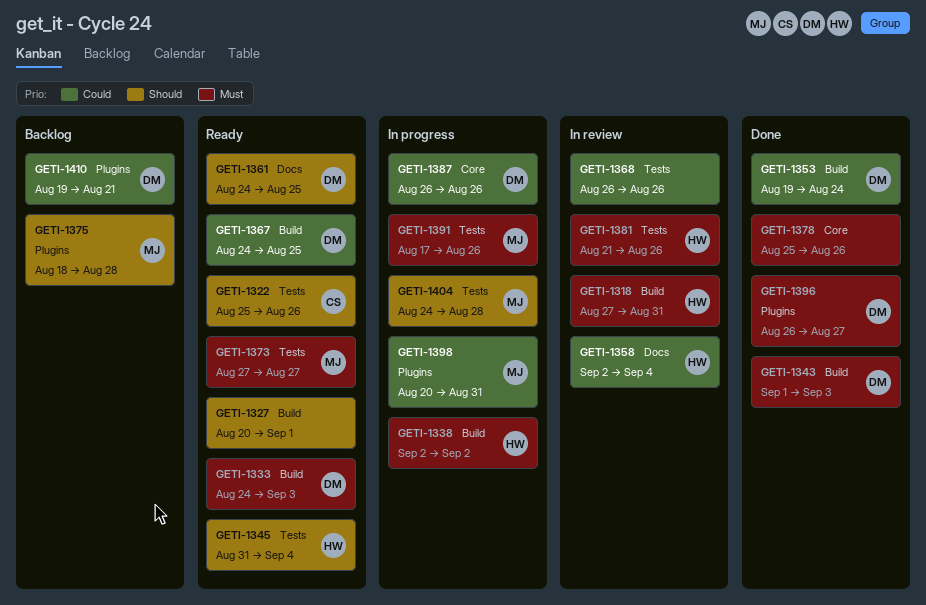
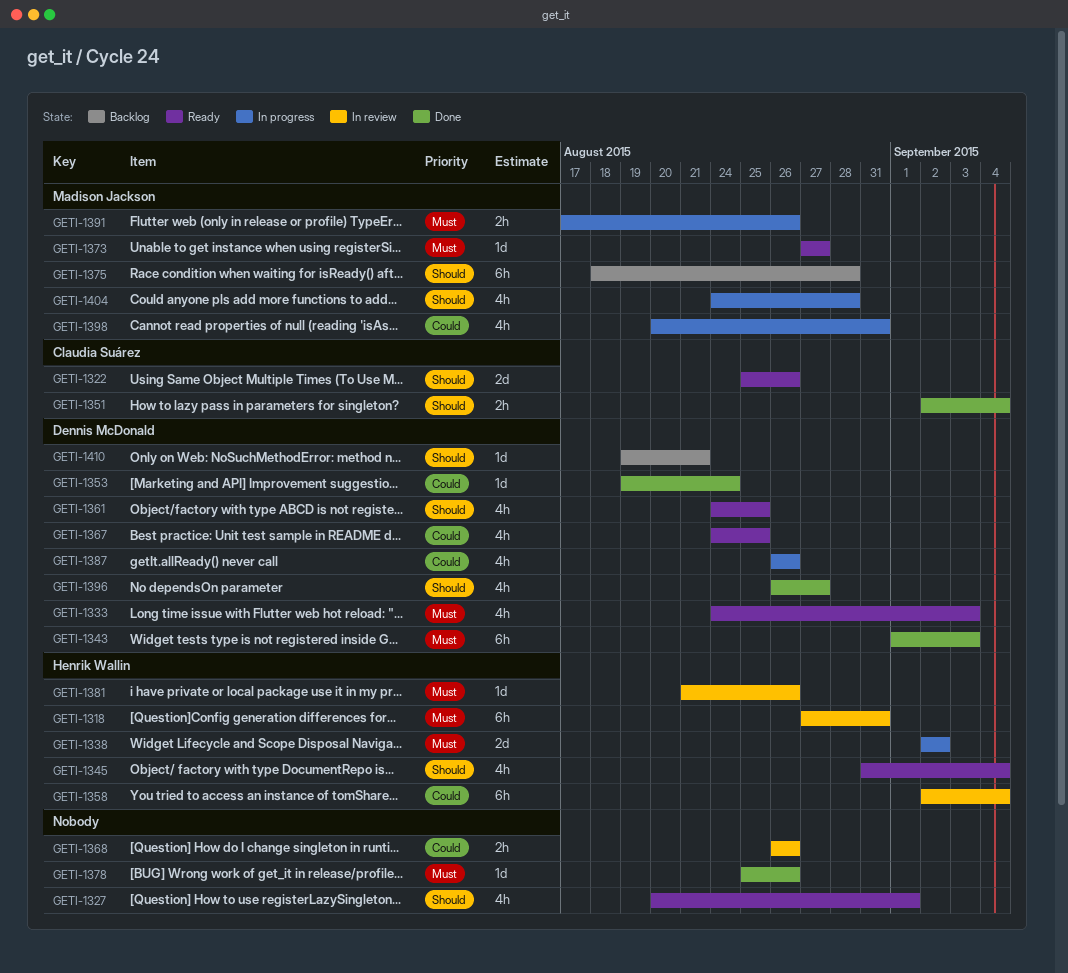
GETI-1351: none -> present
GETI-1396, priority: Must -> Should
GETI-1410, priority: Could -> Should

